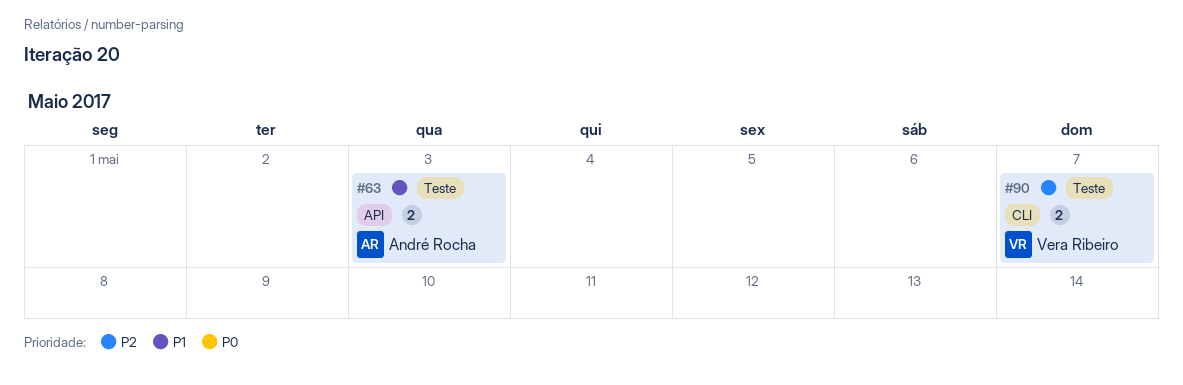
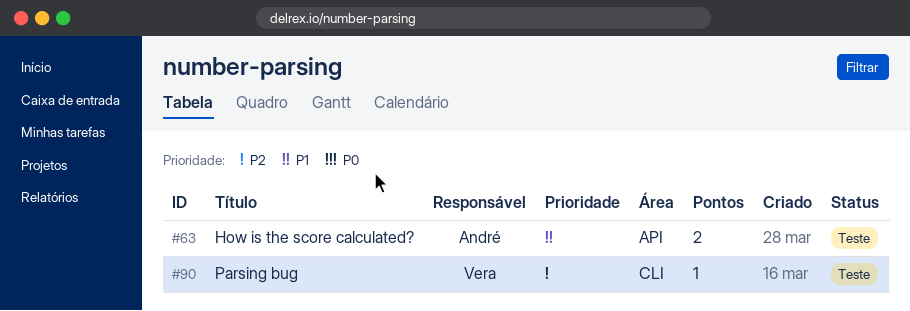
#90, estimate: 2 -> 1

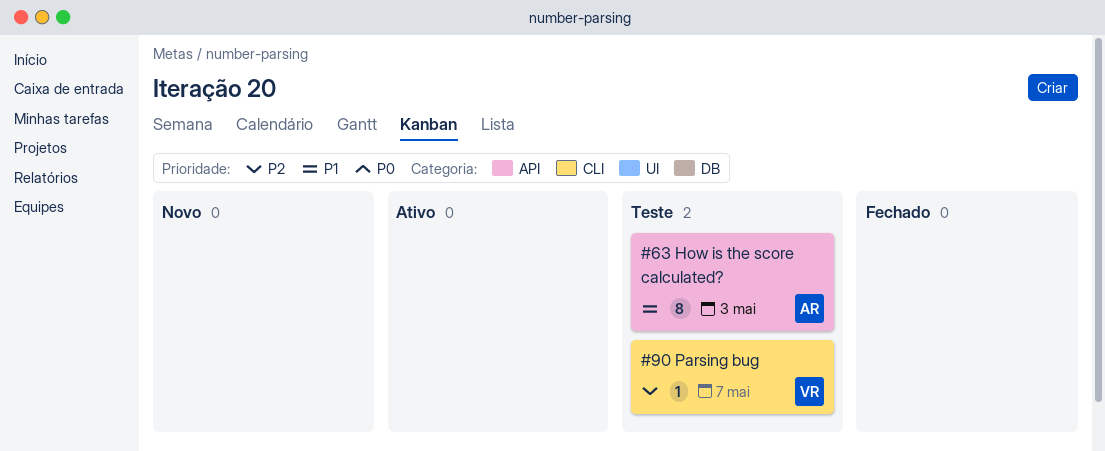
#63, estimate: 2 -> 8

